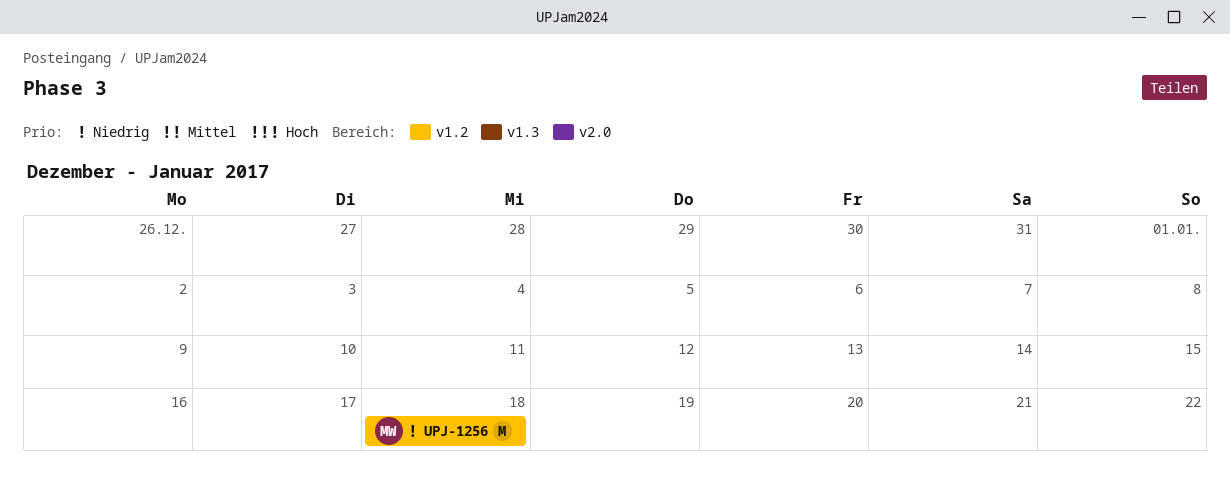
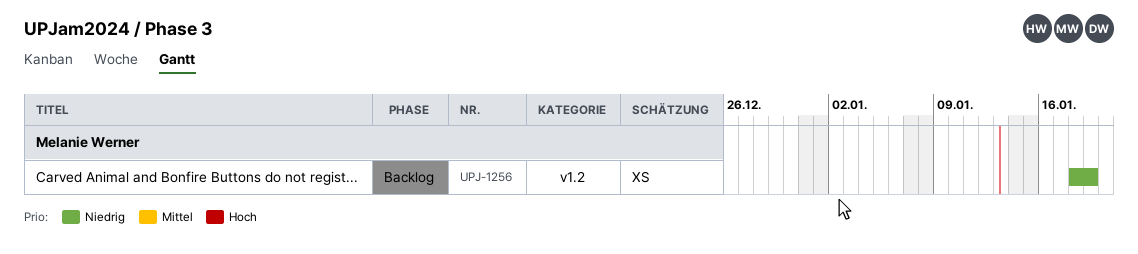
UPJ-1256, estimate: M -> XS
UPJ-1256, due: Jan 18 -> Jan 19

